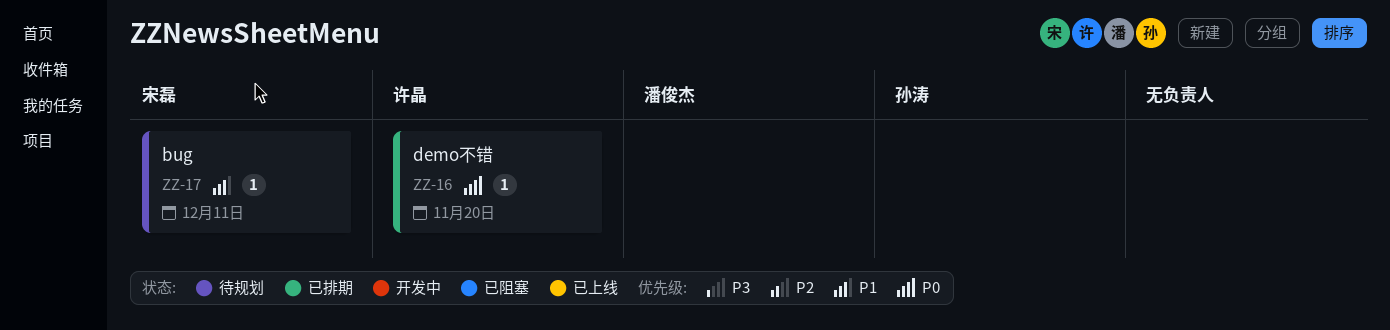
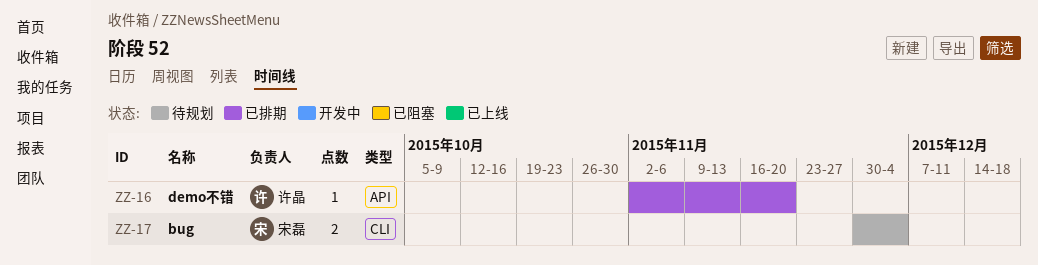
ZZ-17, estimate: 1 -> 2
ZZ-17, due: Dec 11 -> Dec 4

